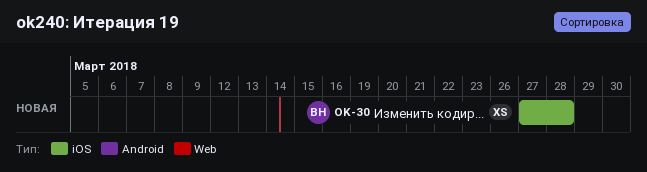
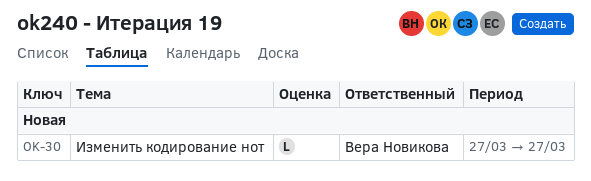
OK-30, estimate: XS -> L
OK-30, due: Mar 28 -> Mar 27

